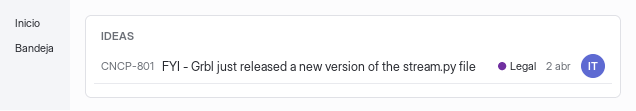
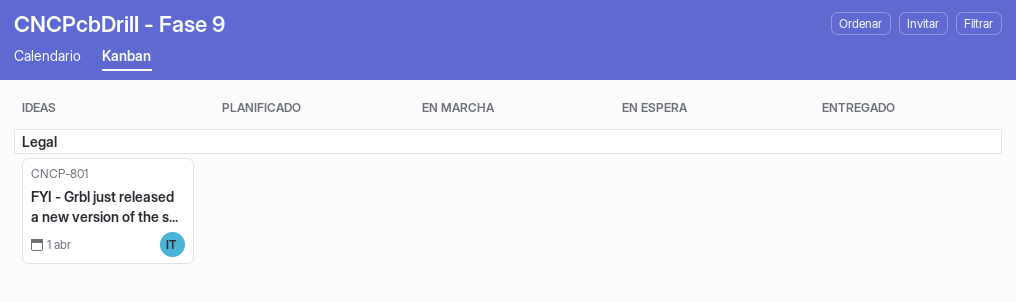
CNCP-801, due: Apr 2 -> Apr 1

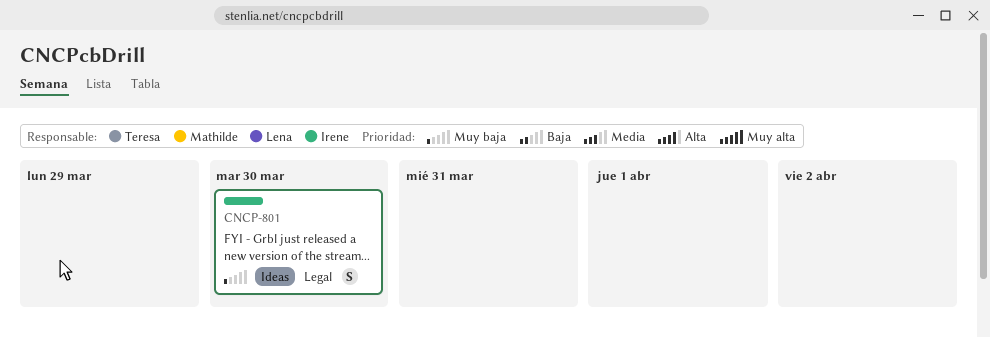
CNCP-801, due: Apr 1 -> Mar 30

